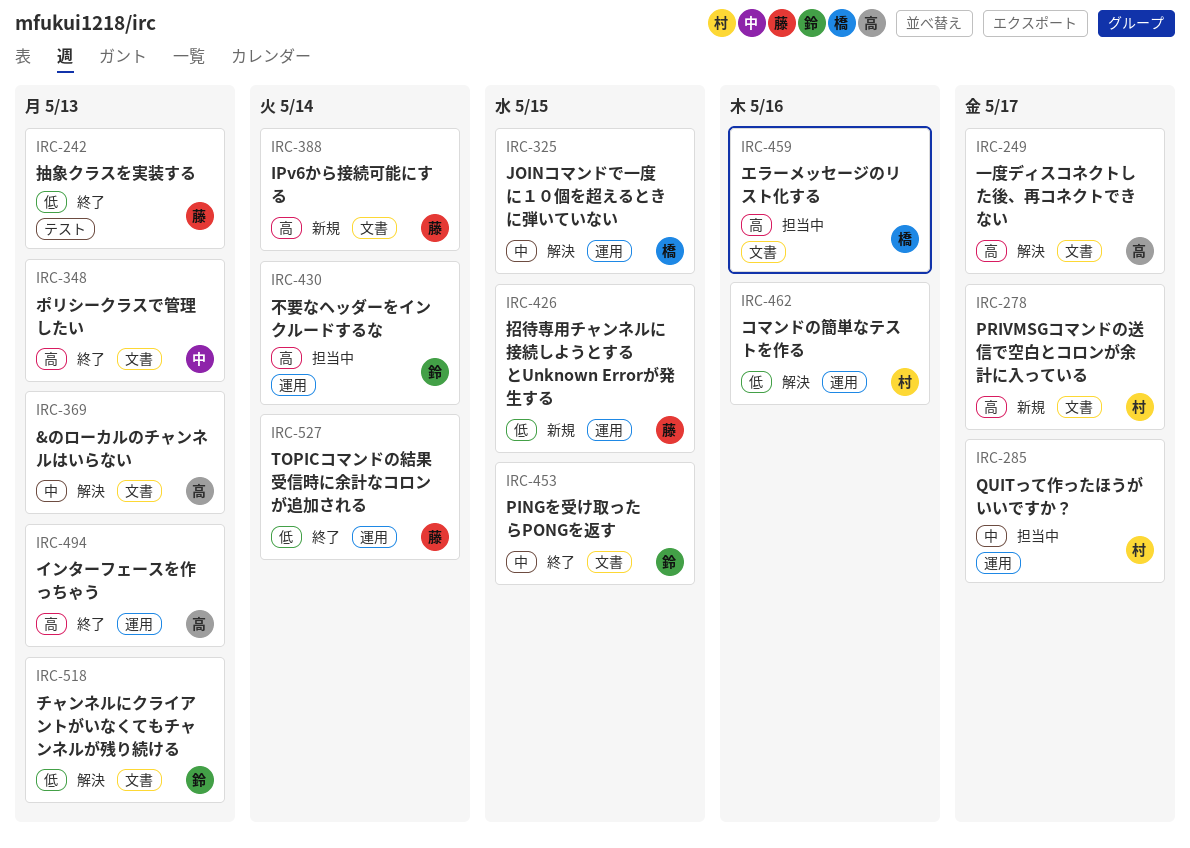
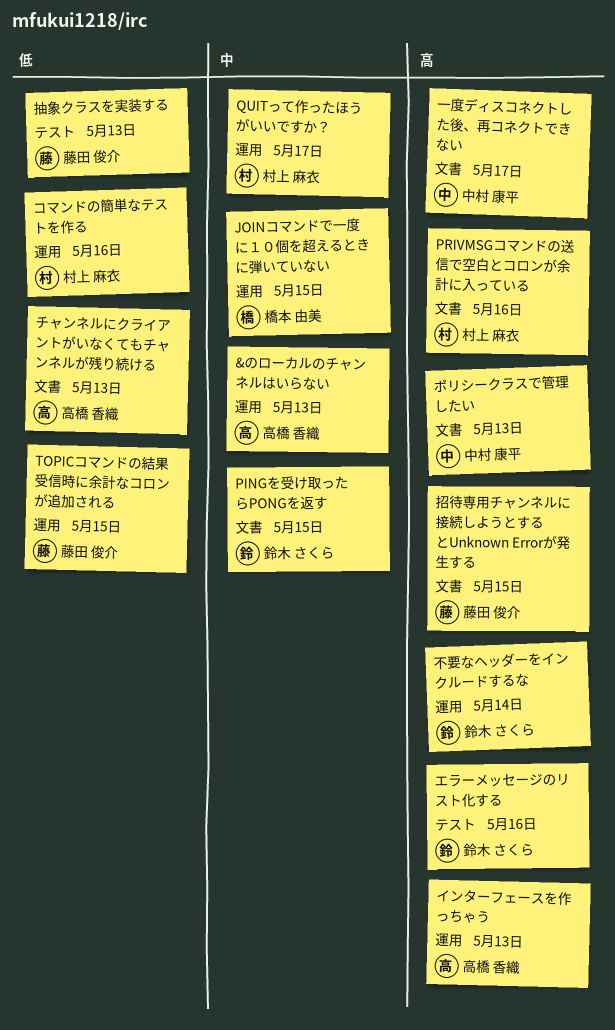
&のローカルのチャンネルはいらない, label: 文書 -> 運用
IPv6から接続可能にする: present -> none
PRIVMSGコマンドの送信で空白とコロンが余計に入っている, due: May 17 -> May 16
TOPICコマンドの結果受信時に余計なコロンが追加される, due: May 14 -> May 15
エラーメッセージのリスト化する, owner: 橋本 由美 -> 鈴木 さくら
エラーメッセージのリスト化する, label: 文書 -> テスト
チャンネルにクライアントがいなくてもチャンネルが残り続ける, owner: 鈴木 さくら -> 高橋 香織
一度ディスコネクトした後、再コネクトできない, owner: 高橋 香織 -> 中村 康平
招待専用チャンネルに接続しようとするとUnknown Errorが発生する, priority: 低 -> 高
招待専用チャンネルに接続しようとするとUnknown Errorが発生する, label: 運用 -> 文書

